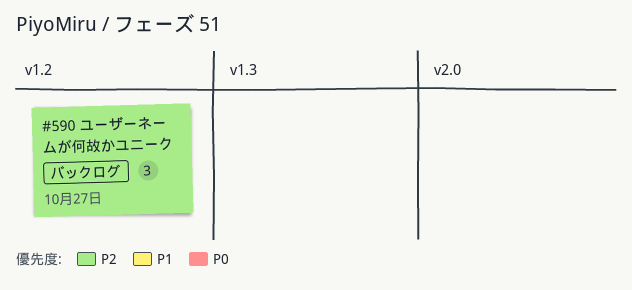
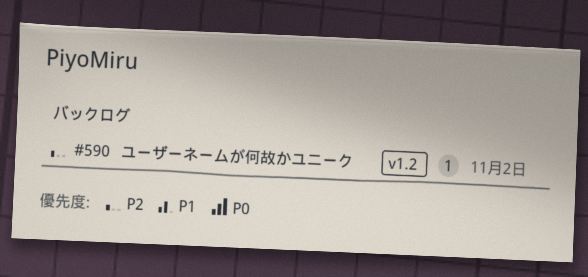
#590, estimate: 3 -> 1
#590, due: Oct 27 -> Nov 2

